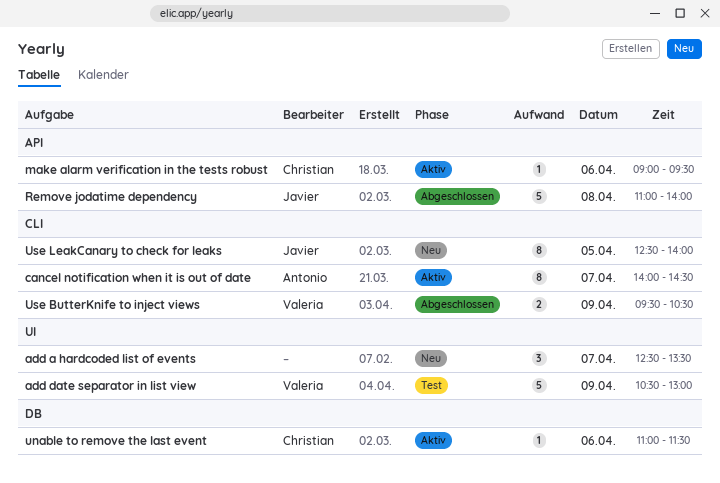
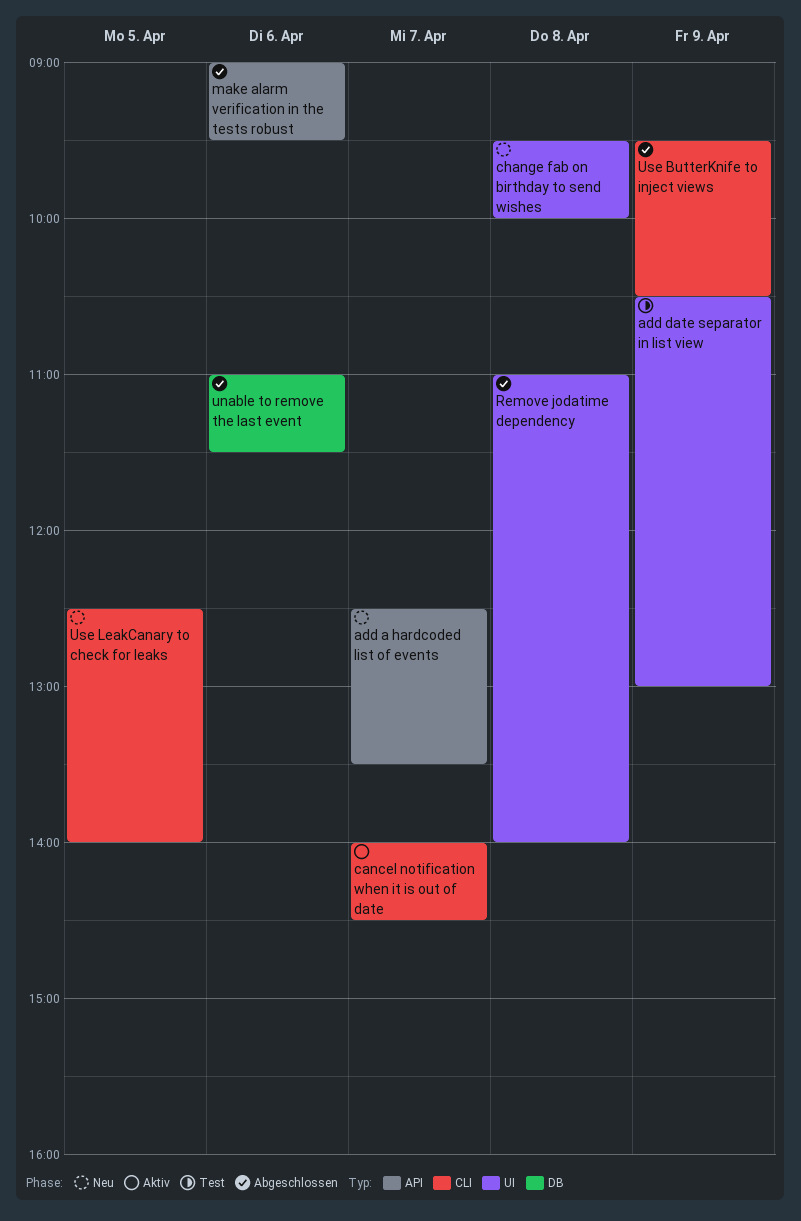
add a hardcoded list of events, label: UI -> API
change fab on birthday to send wishes: none -> present
make alarm verification in the tests robust, status: Aktiv -> Abgeschlossen
Remove jodatime dependency, label: API -> UI
unable to remove the last event, status: Aktiv -> Abgeschlossen

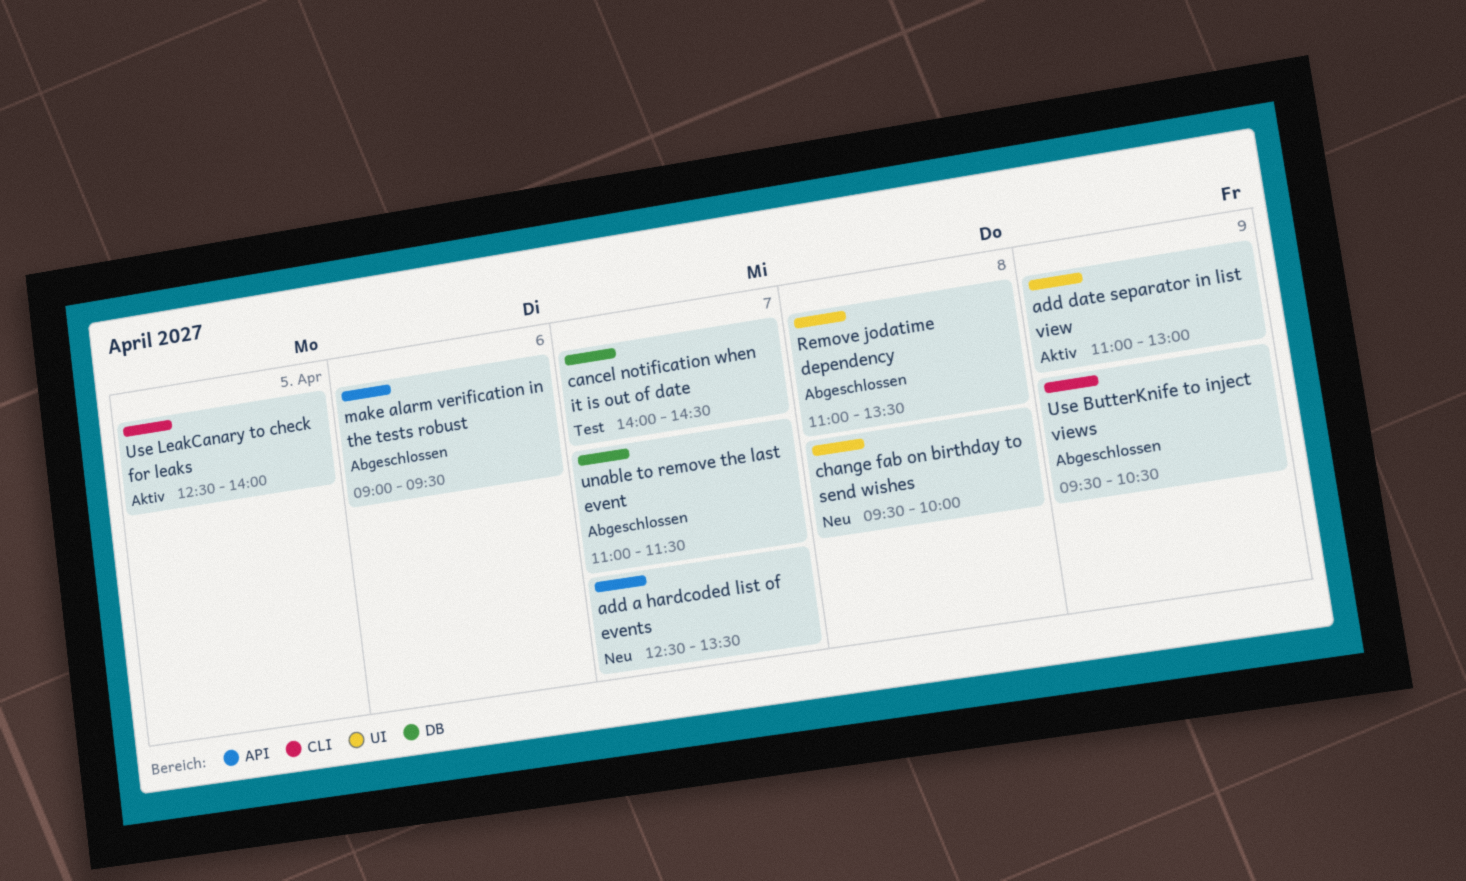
add date separator in list view, status: Test -> Aktiv
add date separator in list view, begins: 10:30 -> 11:00
cancel notification when it is out of date, status: Aktiv -> Test
cancel notification when it is out of date, label: CLI -> DB
Remove jodatime dependency, ends: 14:00 -> 13:30
unable to remove the last event, day: Apr 6 -> Apr 7
Use LeakCanary to check for leaks, status: Neu -> Aktiv

